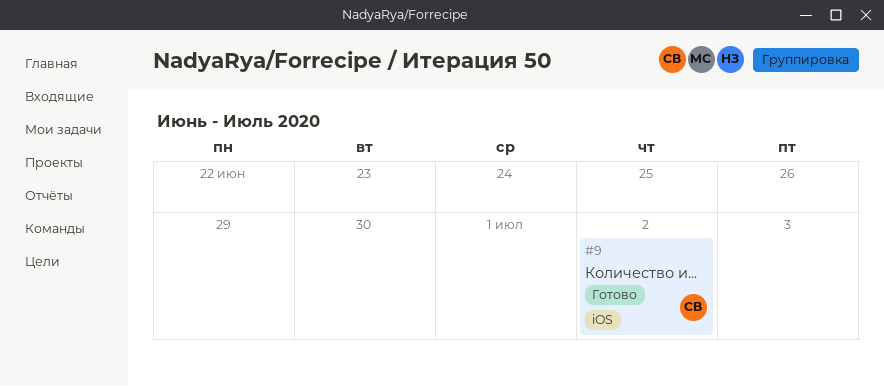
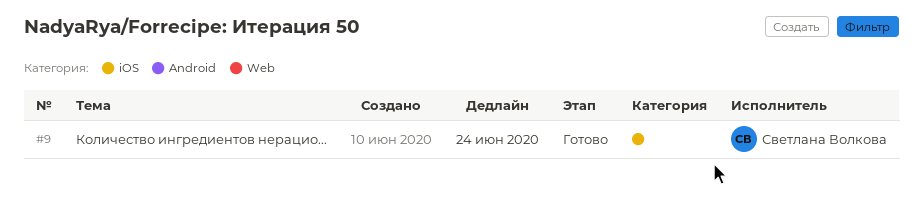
#9, due: Jul 2 -> Jun 24

